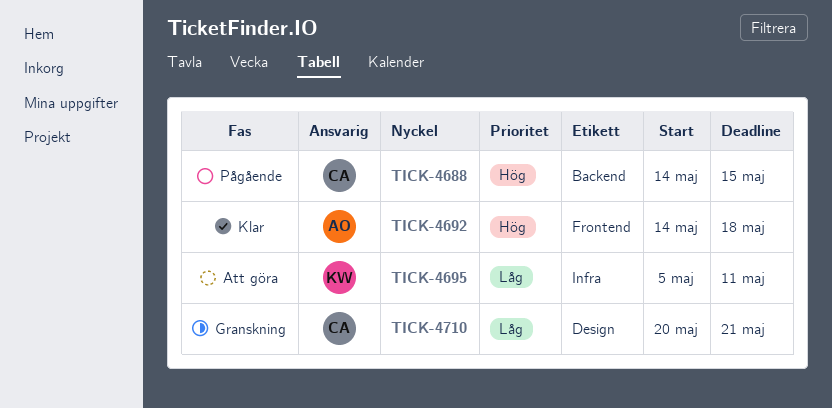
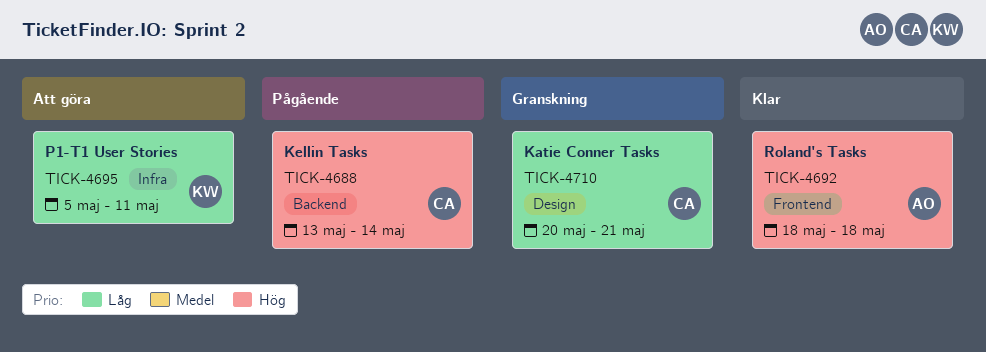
TICK-4688, start: May 14 -> May 13
TICK-4688, due: May 15 -> May 14
TICK-4692, start: May 14 -> May 18

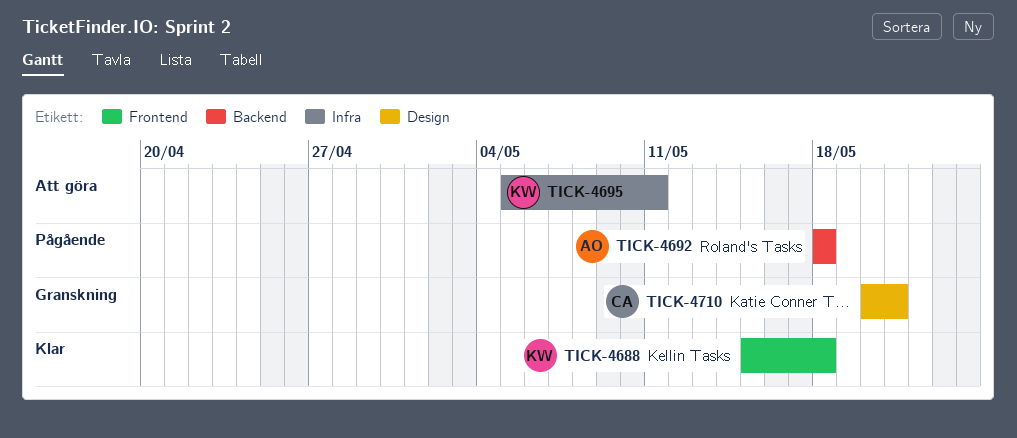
TICK-4688, status: Pågående -> Klar
TICK-4688, owner: CA -> KW
TICK-4688, label: Backend -> Frontend
TICK-4688, start: May 13 -> May 15
TICK-4688, due: May 14 -> May 18
TICK-4692, status: Klar -> Pågående
TICK-4692, label: Frontend -> Backend

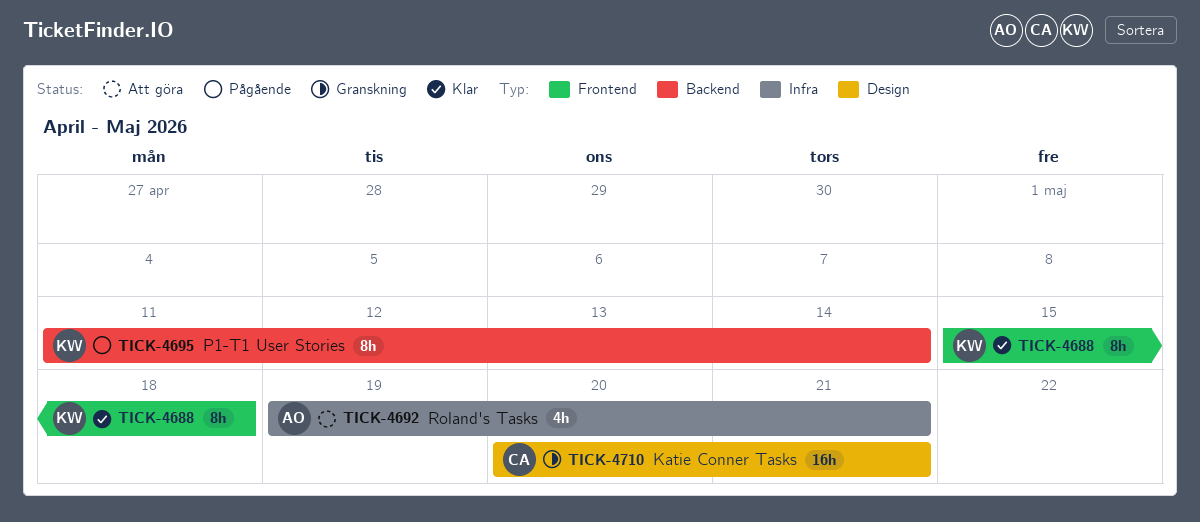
TICK-4692, status: Pågående -> Att göra
TICK-4692, label: Backend -> Infra
TICK-4692, start: May 18 -> May 19
TICK-4692, due: May 18 -> May 21
TICK-4695, status: Att göra -> Pågående
TICK-4695, label: Infra -> Backend
TICK-4695, start: May 5 -> May 11
TICK-4695, due: May 11 -> May 14

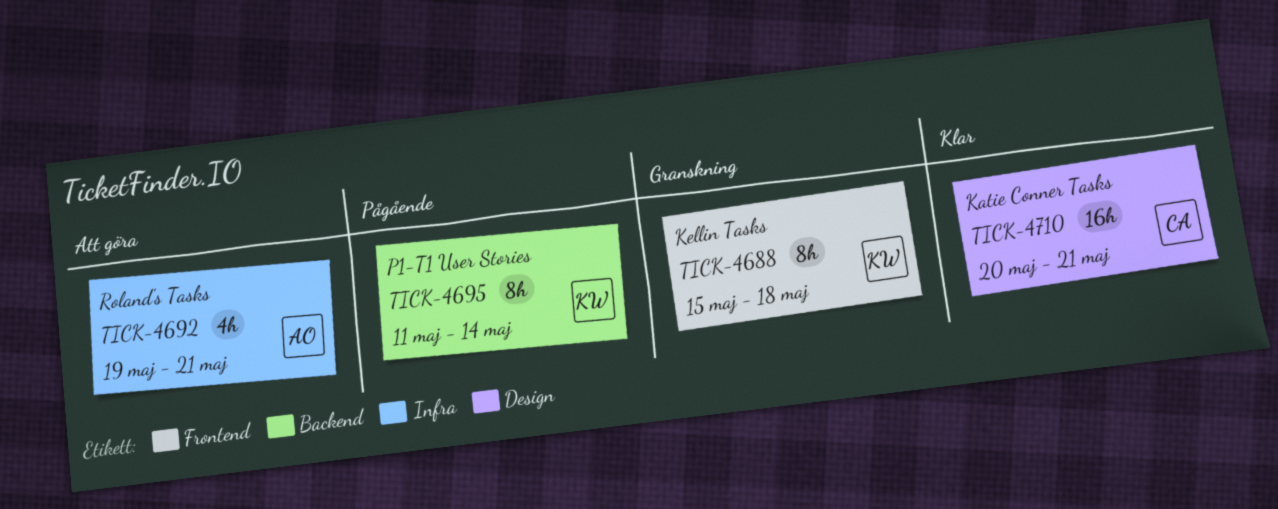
TICK-4688, status: Klar -> Granskning
TICK-4710, status: Granskning -> Klar

